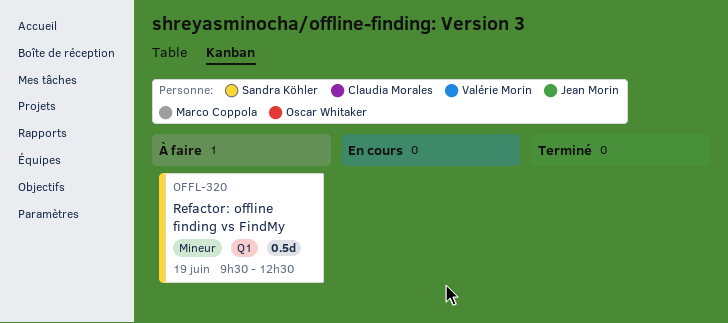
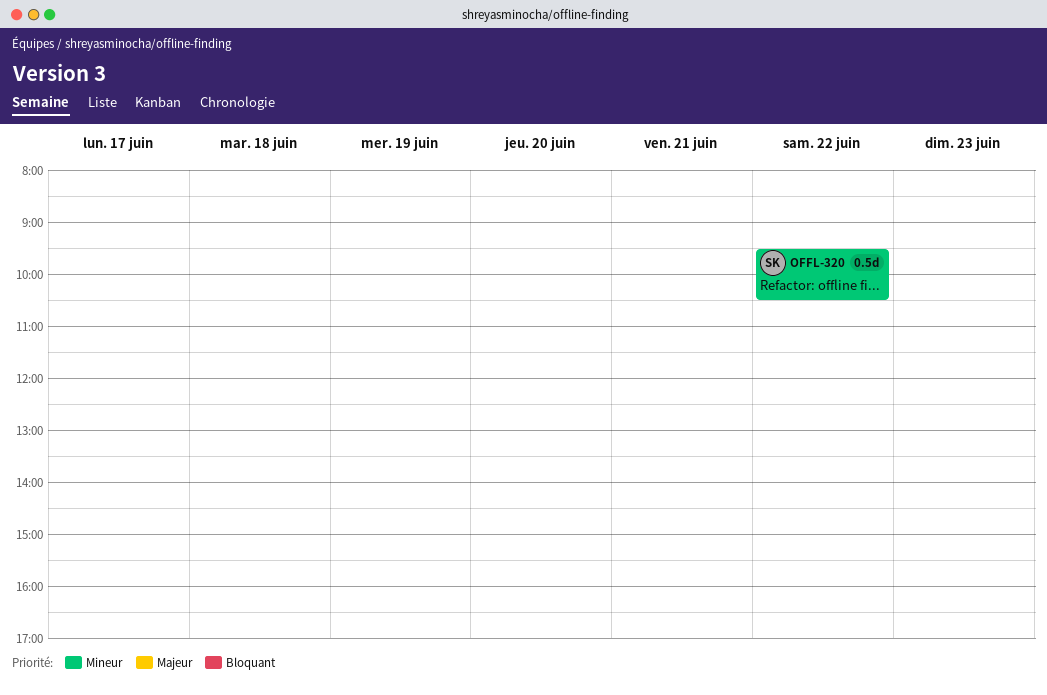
OFFL-320, day: Jun 19 -> Jun 22
OFFL-320, ends: 12:30 -> 10:30

